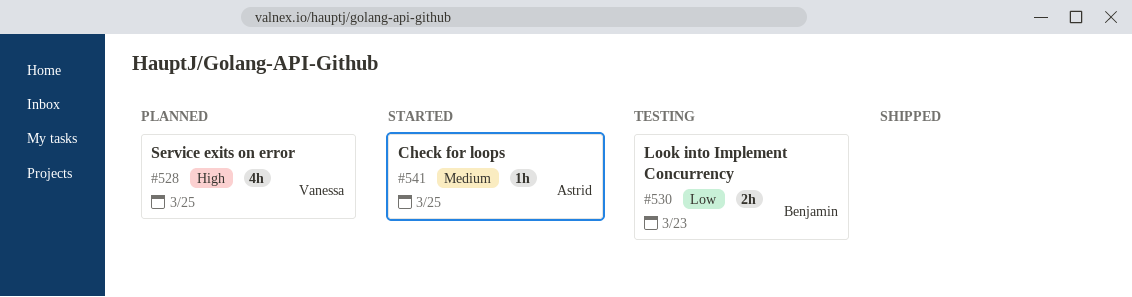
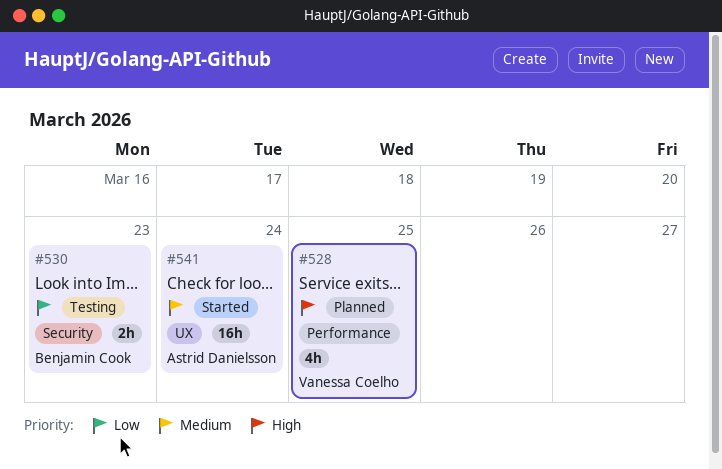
#541, estimate: 1h -> 16h
#541, due: Mar 25 -> Mar 24

